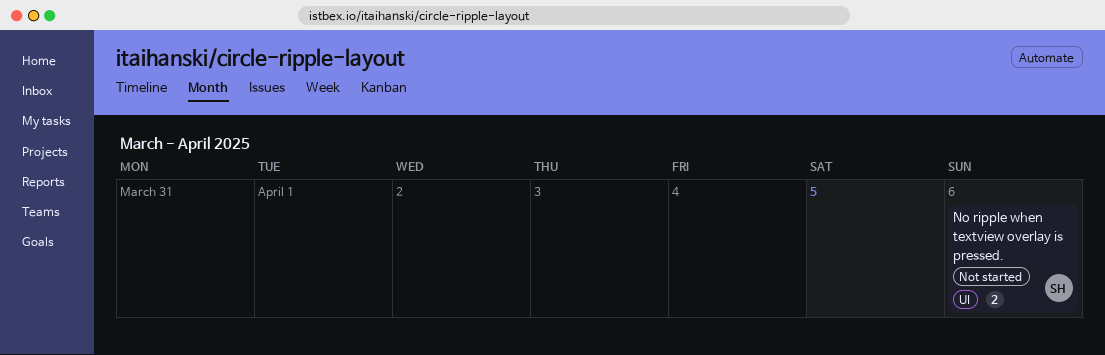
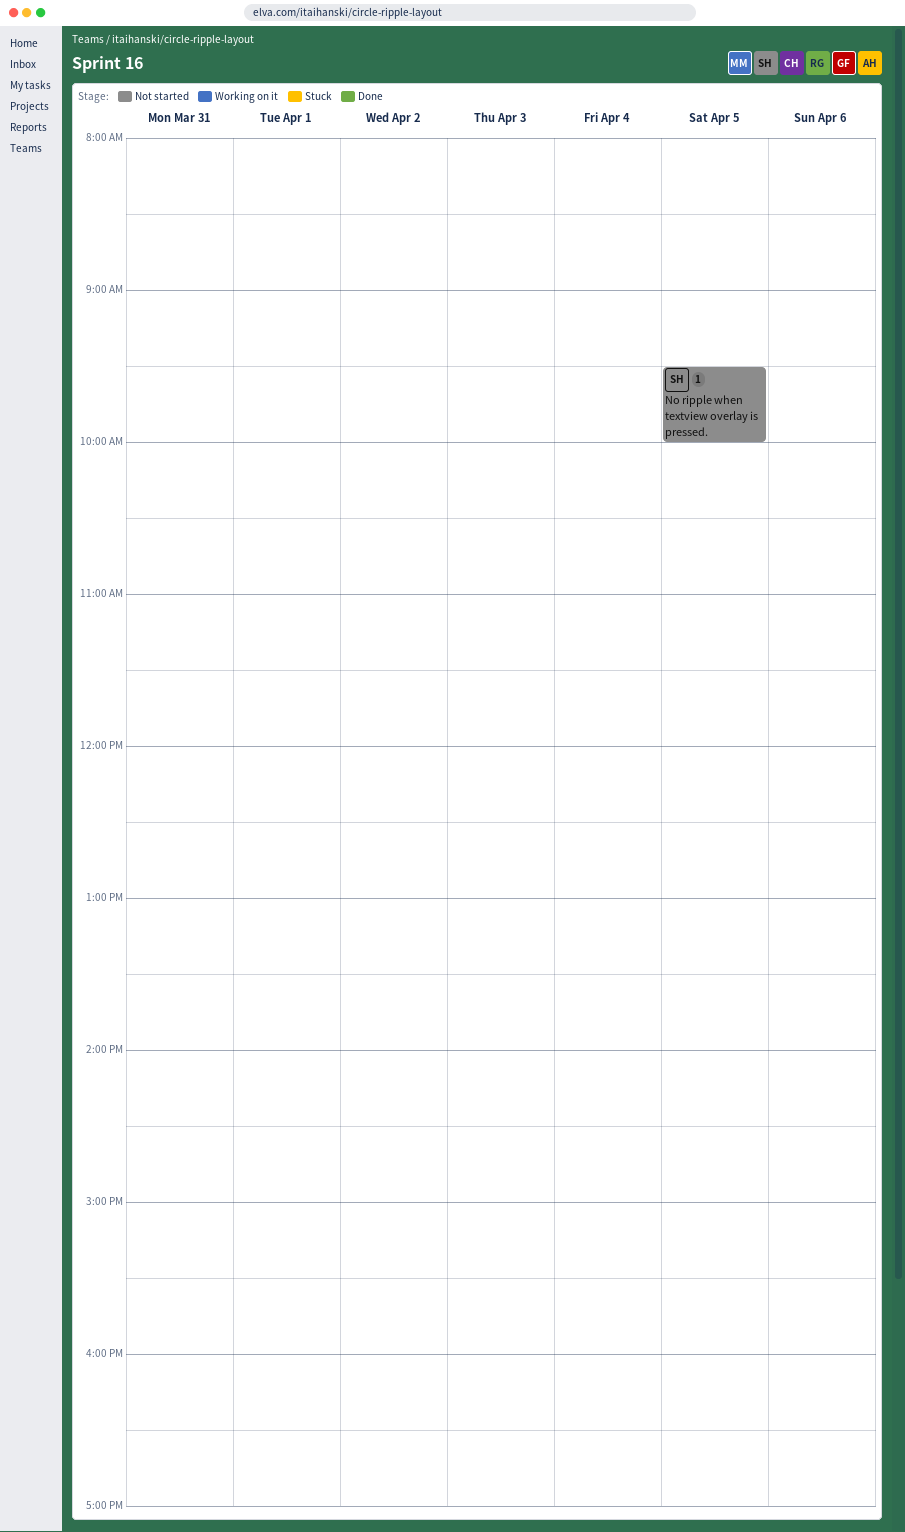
No ripple when textview overlay is pressed., estimate: 2 -> 1
No ripple when textview overlay is pressed., day: Apr 6 -> Apr 5

